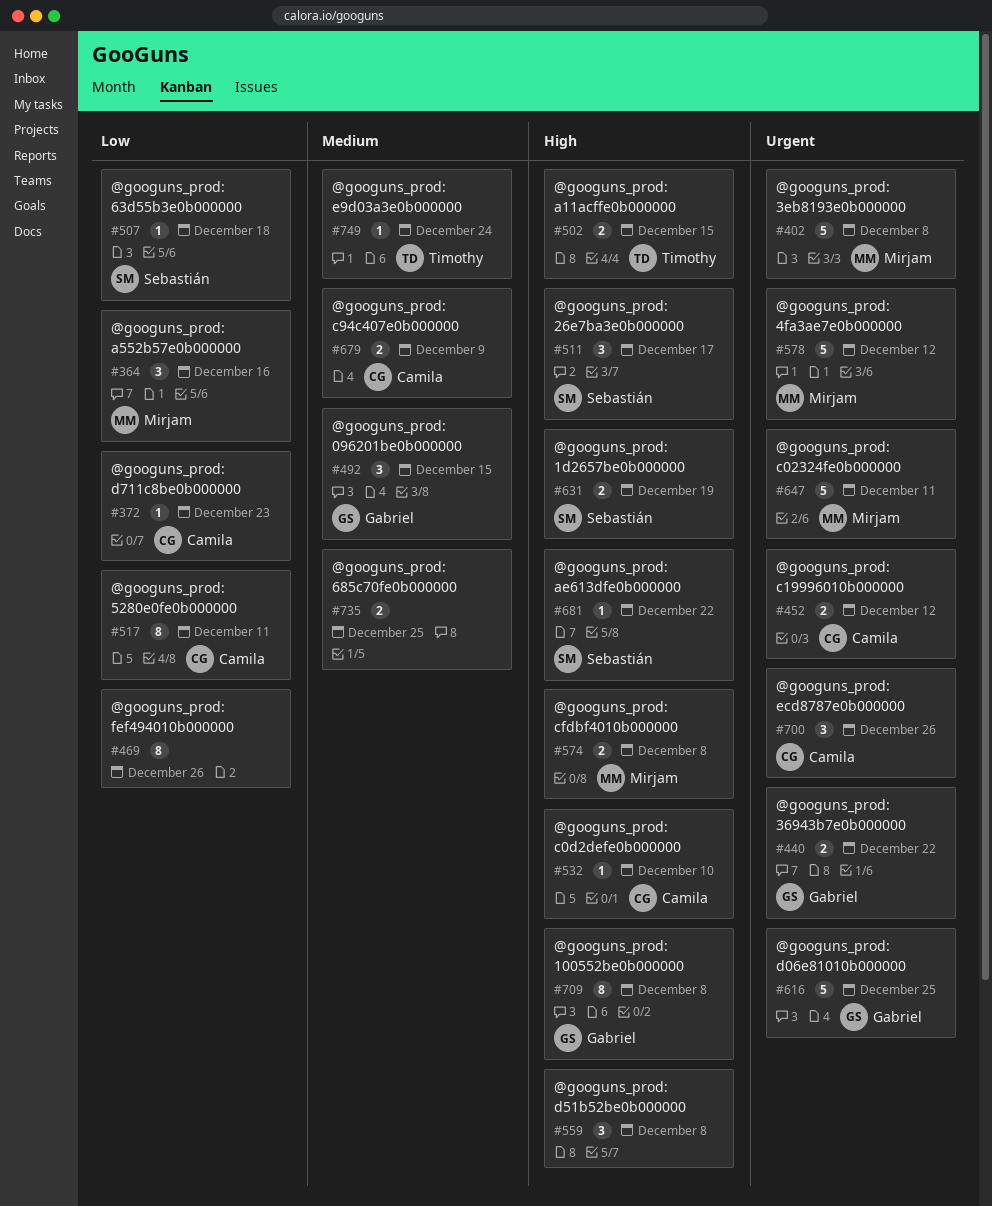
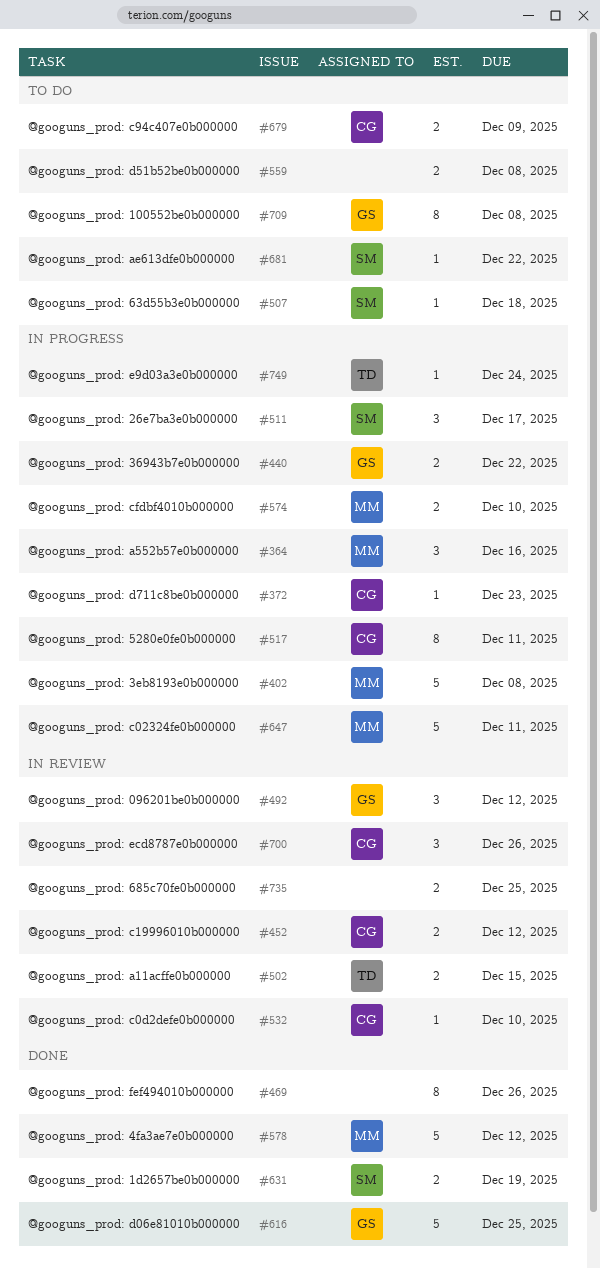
#492, due: Dec 15 -> Dec 12
#559, estimate: 3 -> 2
#574, due: Dec 8 -> Dec 10

